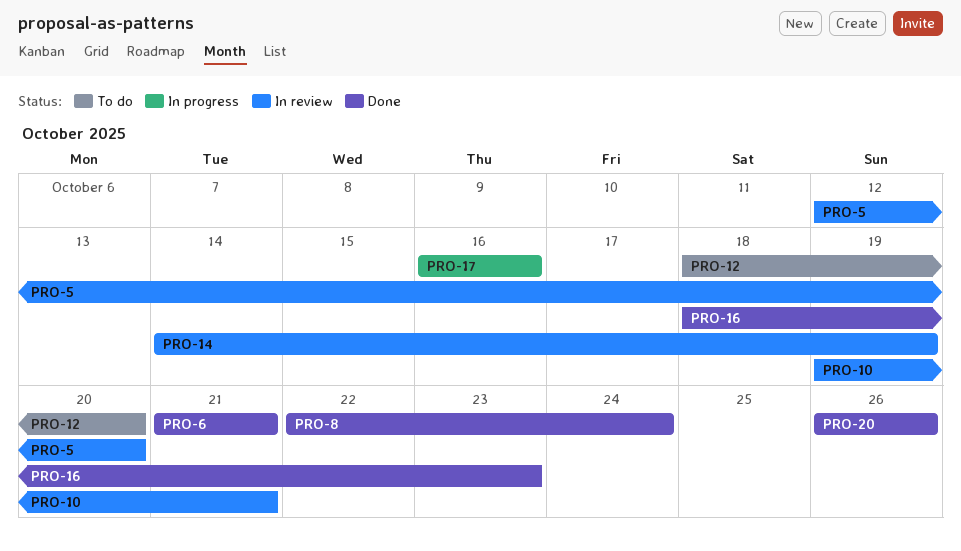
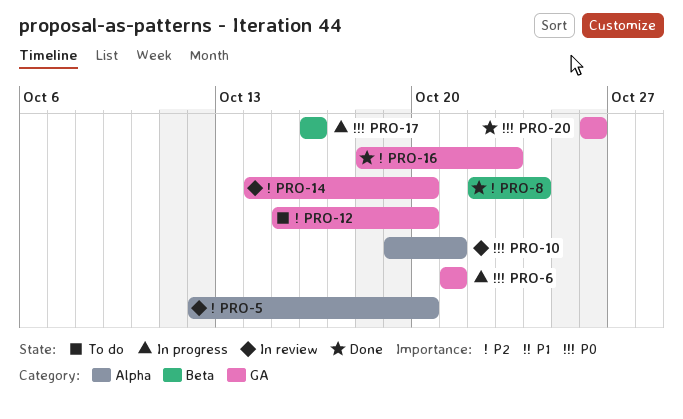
PRO-6, status: Done -> In progress
PRO-12, start: Oct 18 -> Oct 15
PRO-14, due: Oct 19 -> Oct 20

